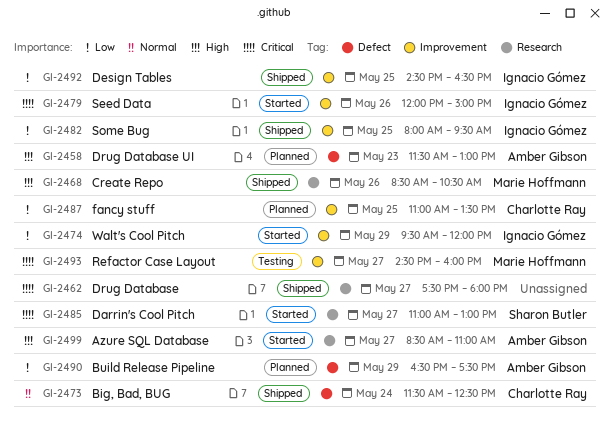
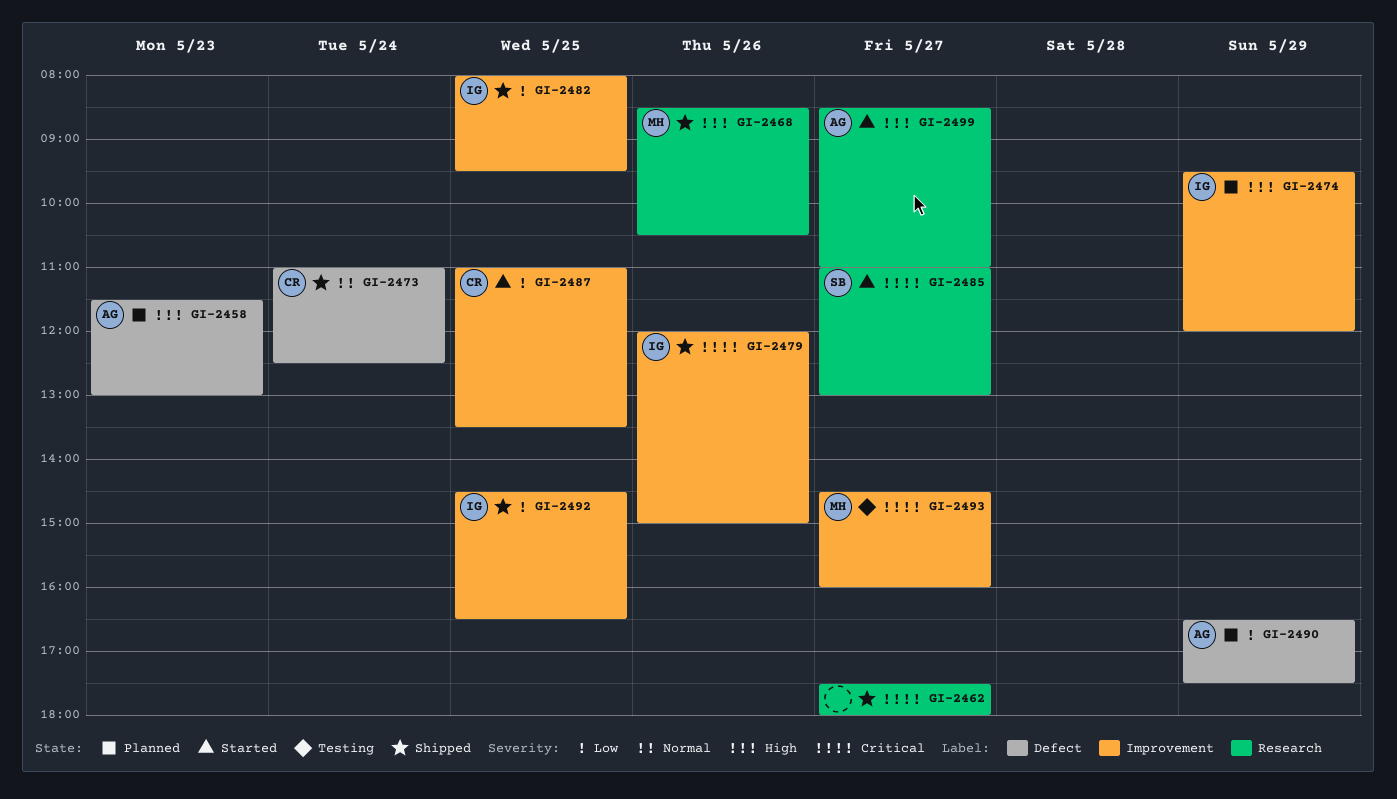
GI-2473, begins: 11:30 -> 11:00
GI-2474, status: Started -> Planned
GI-2474, priority: Low -> High
GI-2479, status: Started -> Shipped
GI-2487, status: Planned -> Started

